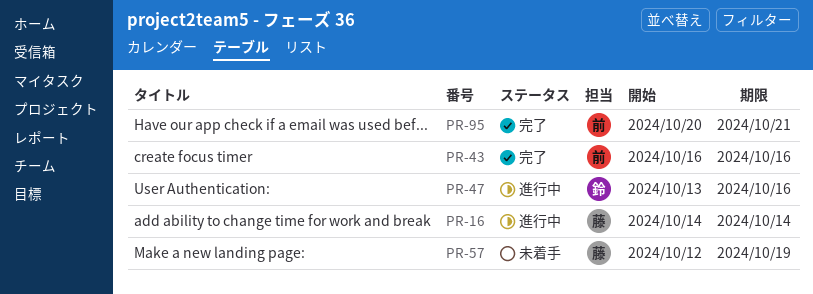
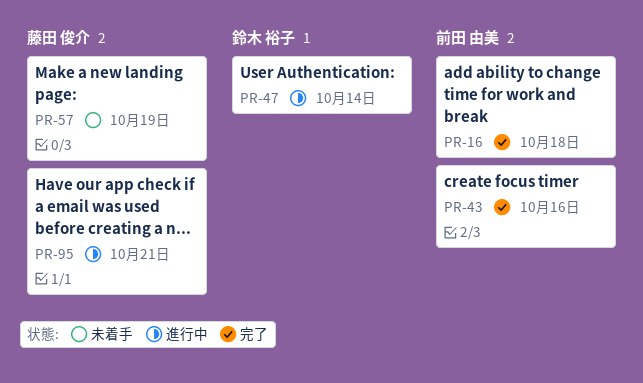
PR-16, status: 進行中 -> 完了
PR-16, owner: 藤田 俊介 -> 前田 由美
PR-16, due: Oct 14 -> Oct 18
PR-47, due: Oct 16 -> Oct 14
PR-95, status: 完了 -> 進行中
PR-95, owner: 前田 由美 -> 藤田 俊介

